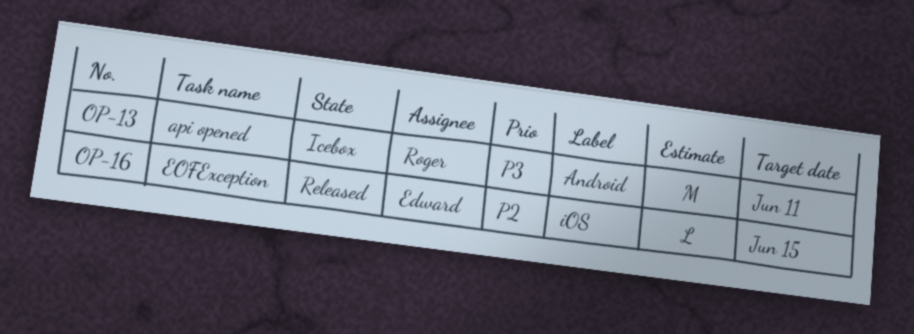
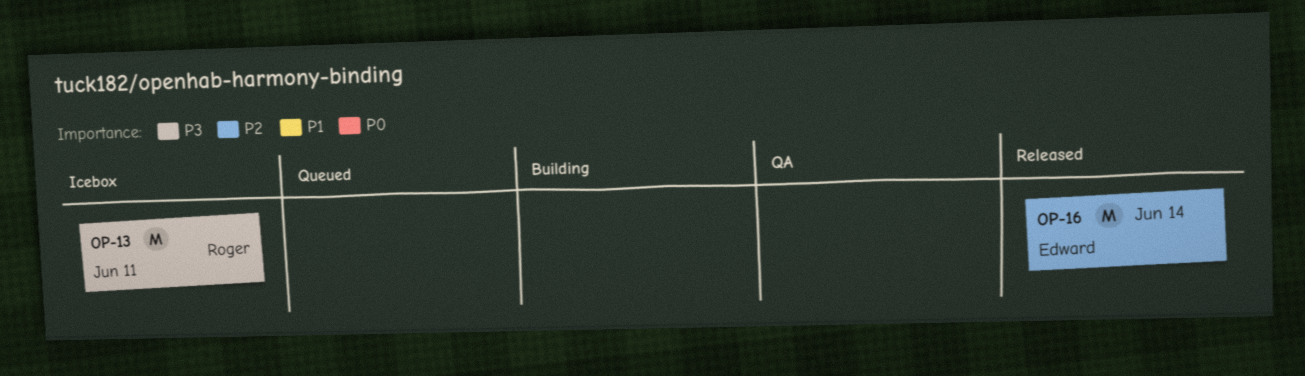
OP-16, estimate: L -> M
OP-16, due: Jun 15 -> Jun 14

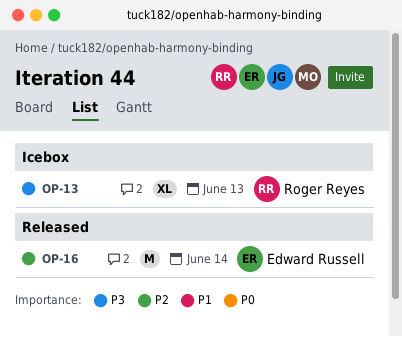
OP-13, estimate: M -> XL
OP-13, due: Jun 11 -> Jun 13

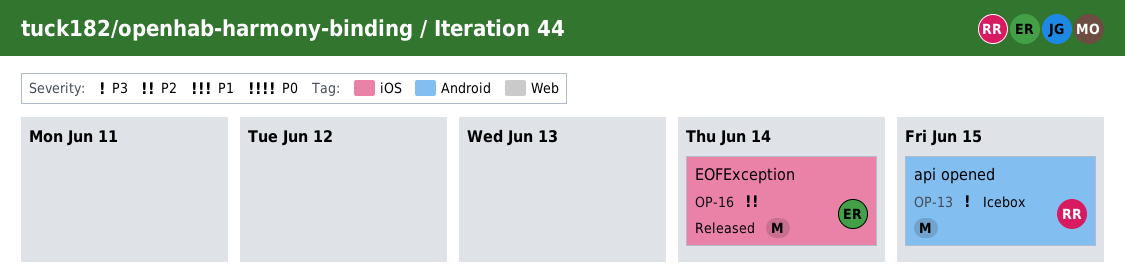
OP-13, estimate: XL -> M
OP-13, due: Jun 13 -> Jun 15

